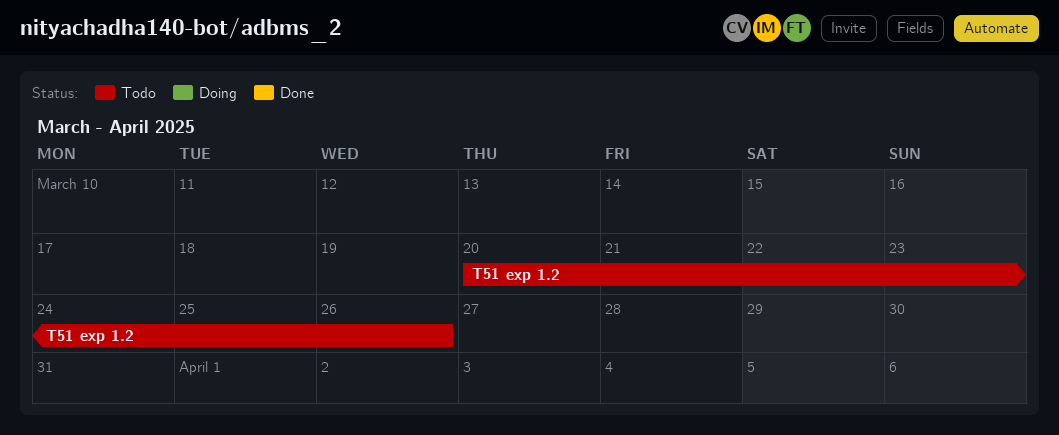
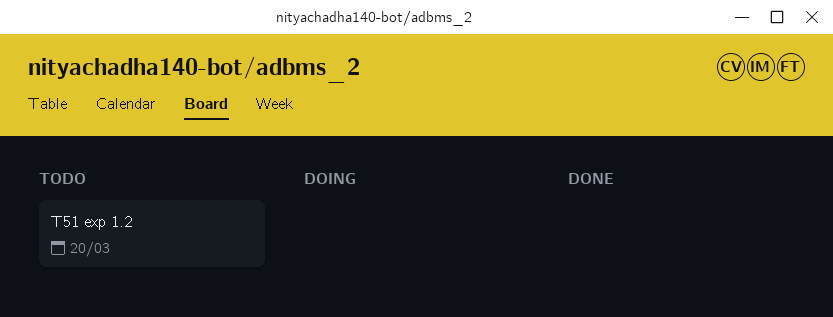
T51, due: Mar 26 -> Mar 20

